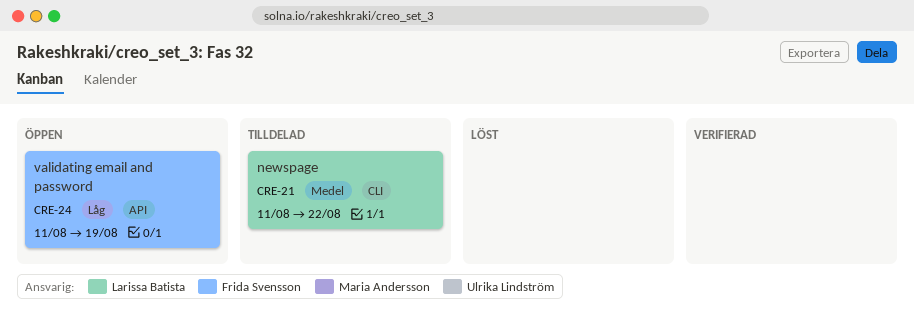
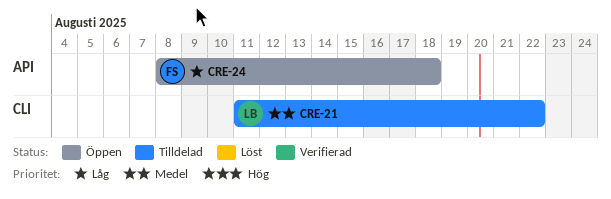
CRE-24, start: Aug 11 -> Aug 8
CRE-24, due: Aug 19 -> Aug 18

